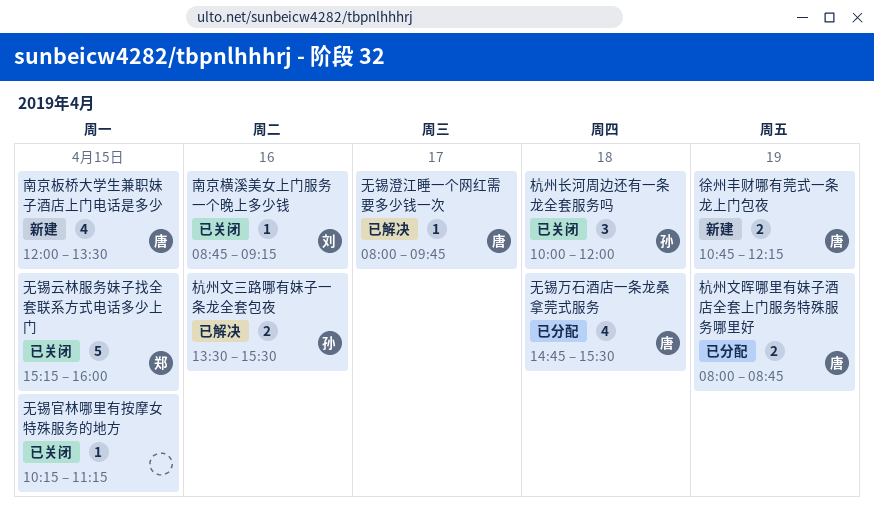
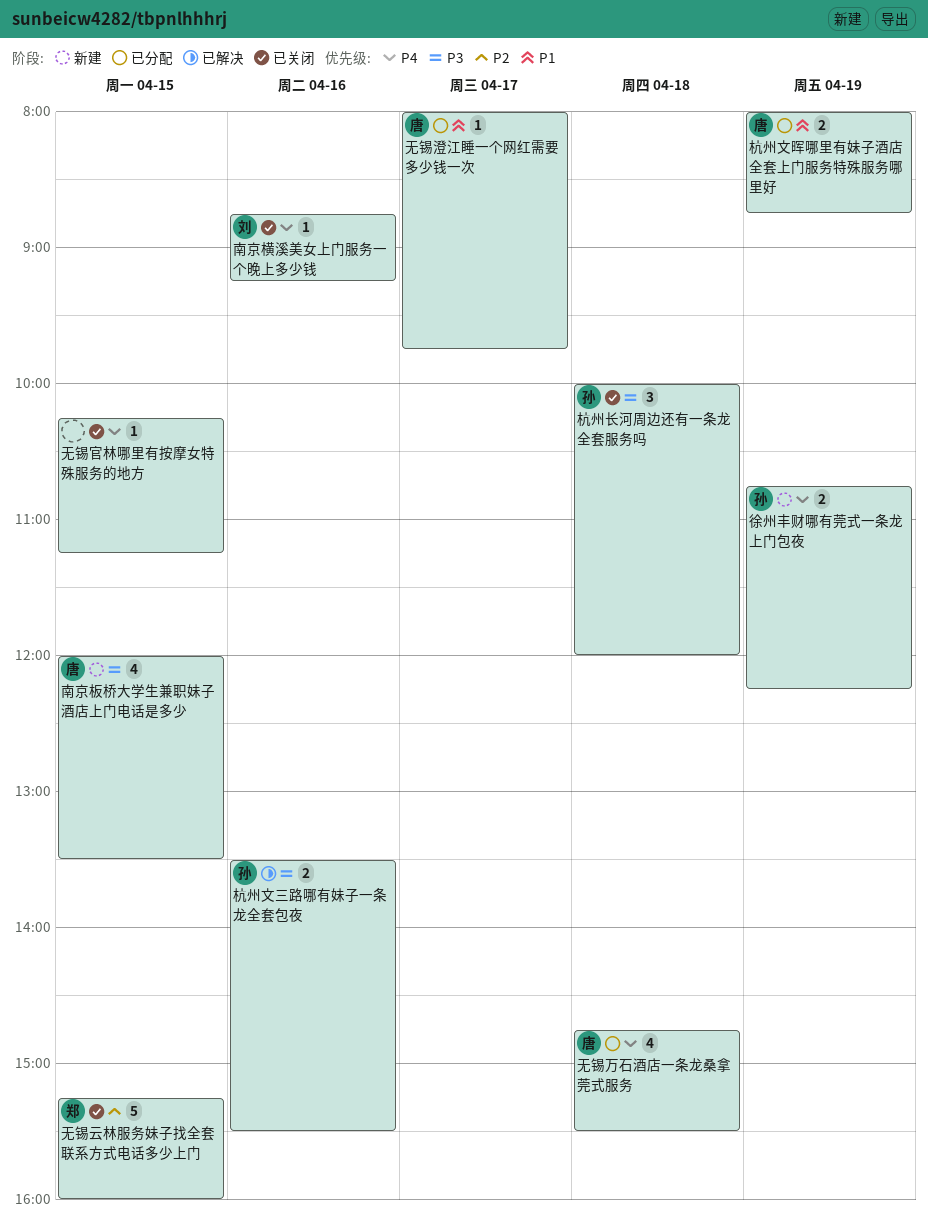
徐州丰财哪有莞式一条龙上门包夜, owner: 唐 -> 孙
无锡澄江睡一个网红需要多少钱一次, status: 已解决 -> 已分配

